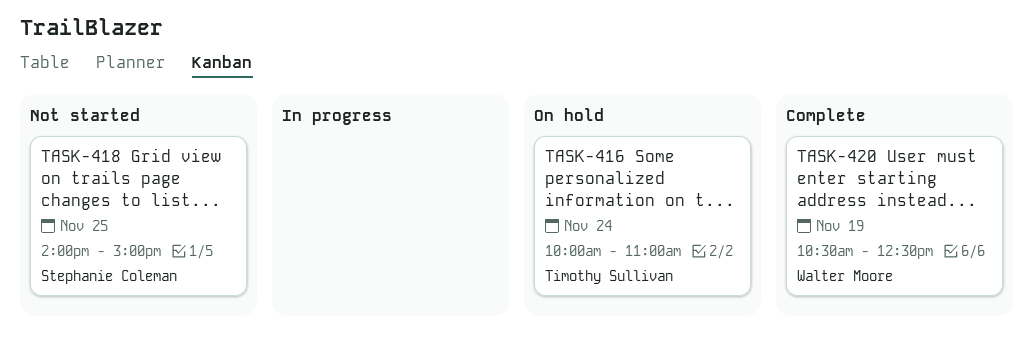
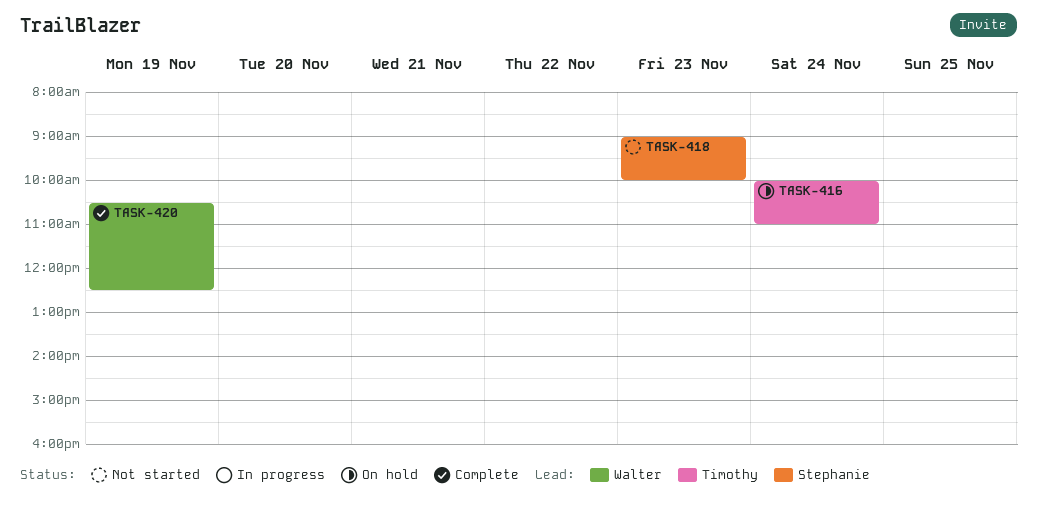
TASK-418, day: Nov 25 -> Nov 23
TASK-418, begins: 14:00 -> 09:00
TASK-418, ends: 15:00 -> 10:00

